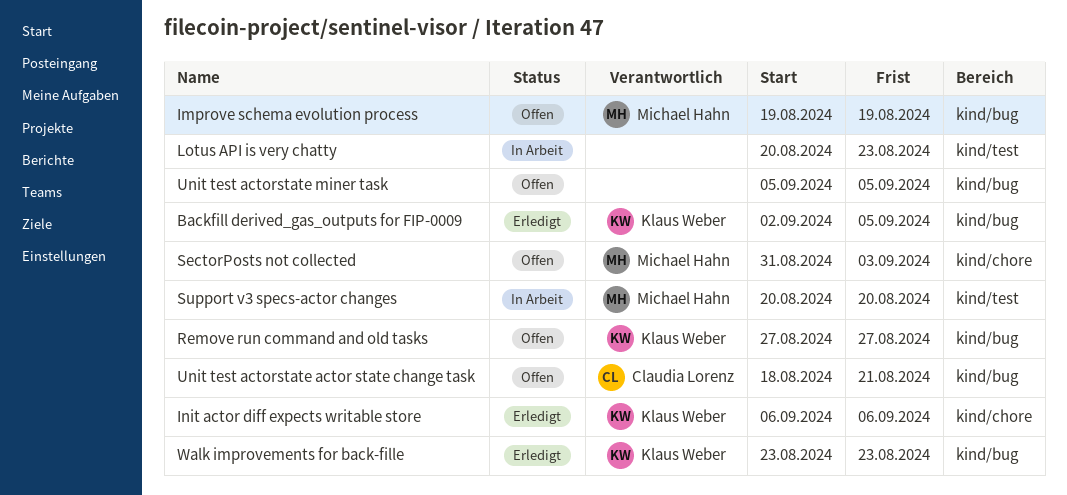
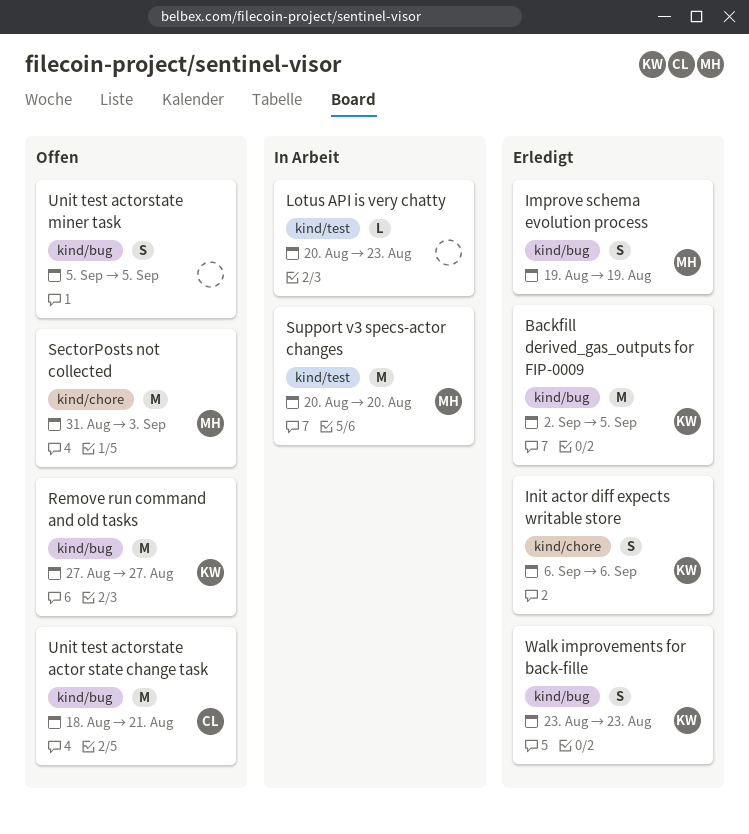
Improve schema evolution process, status: Offen -> Erledigt

